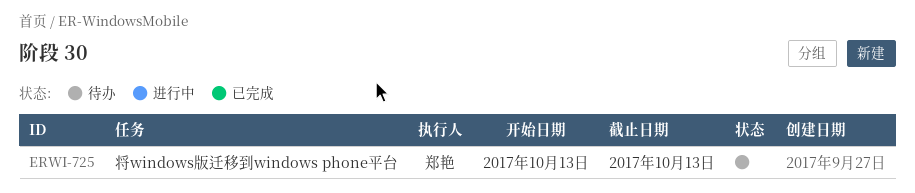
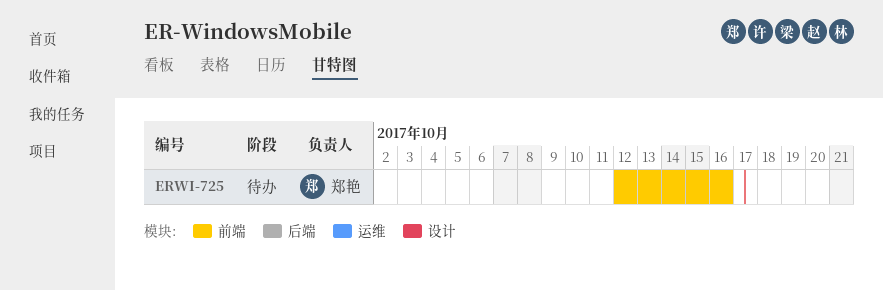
ERWI-725, start: Oct 13 -> Oct 12
ERWI-725, due: Oct 13 -> Oct 16

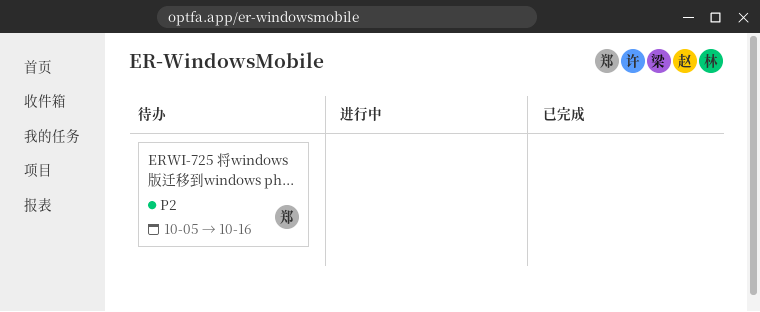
ERWI-725, start: Oct 12 -> Oct 5

